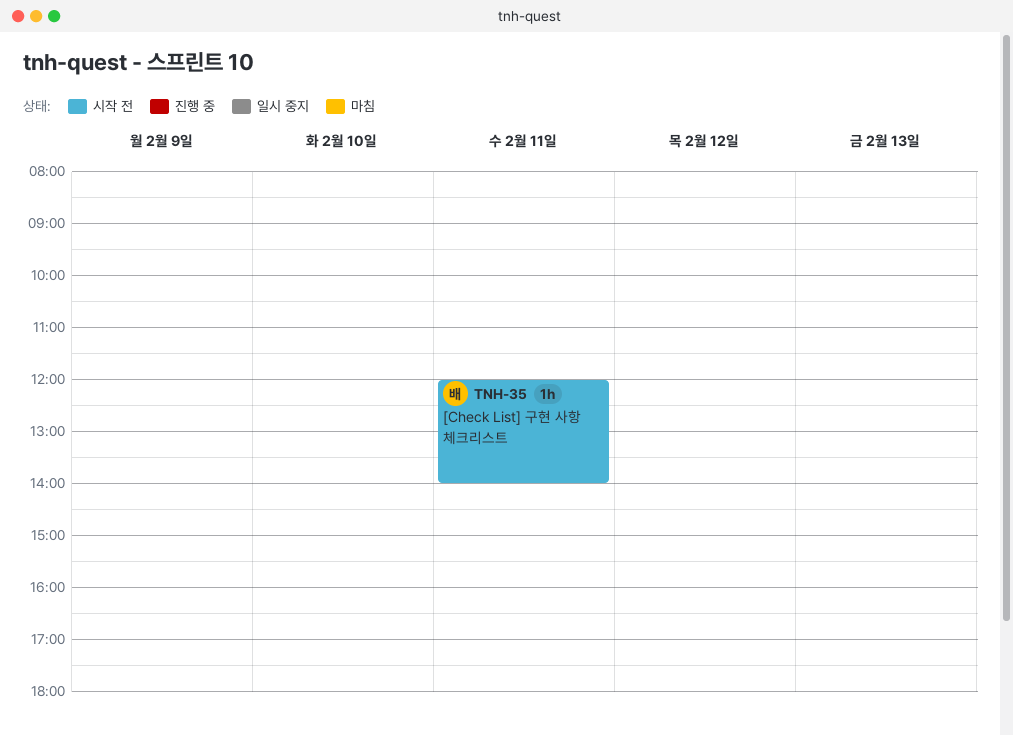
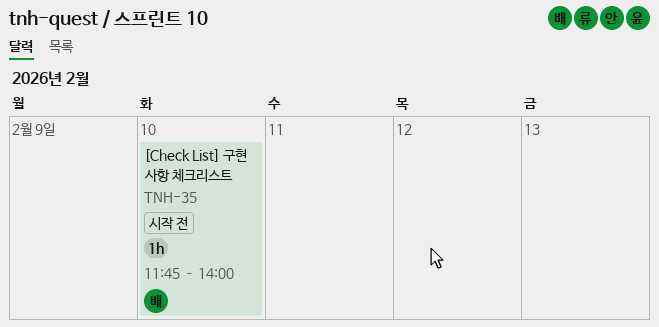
TNH-35, day: Feb 11 -> Feb 10
TNH-35, begins: 12:00 -> 11:45

